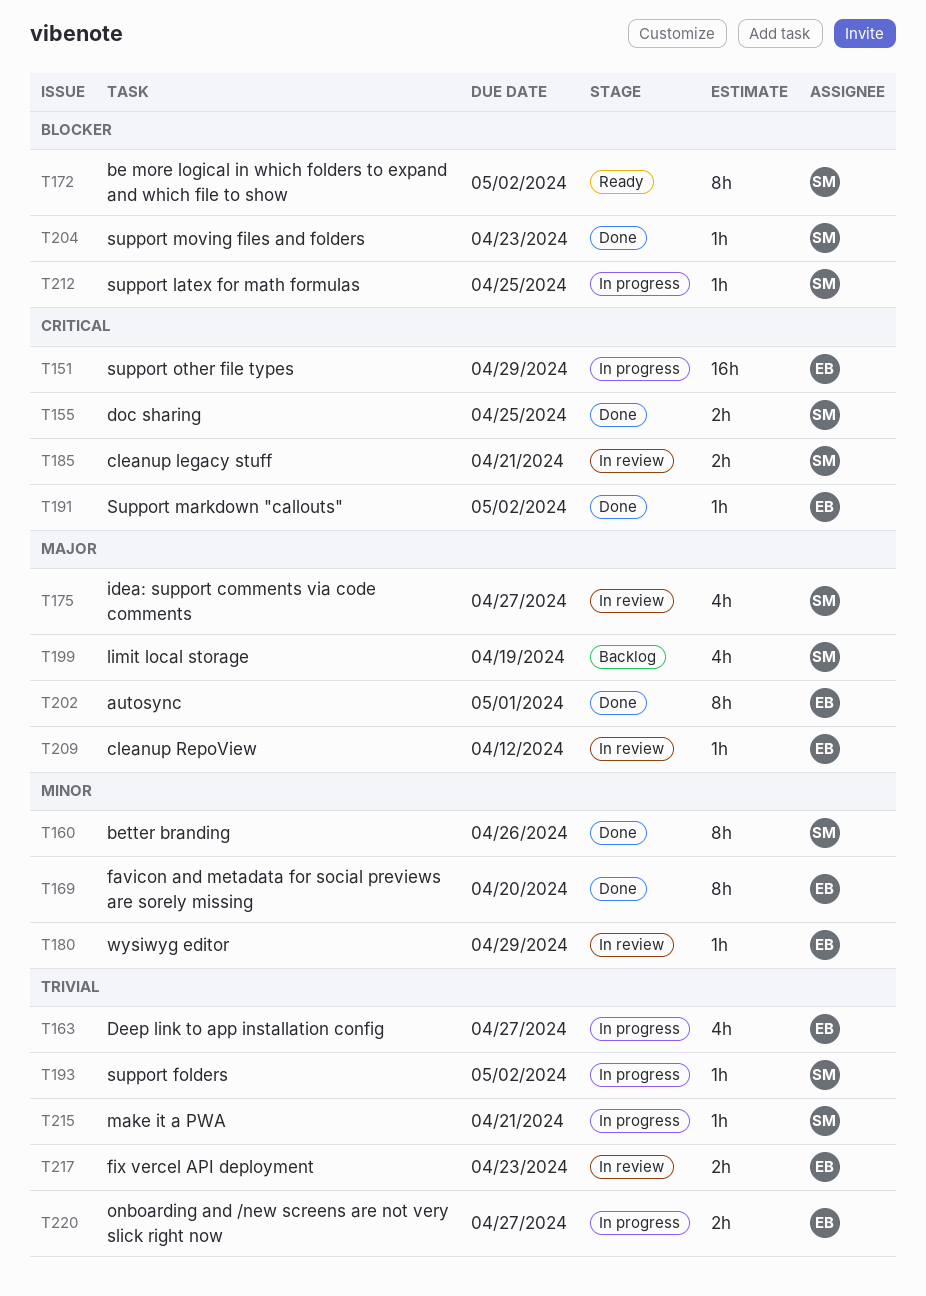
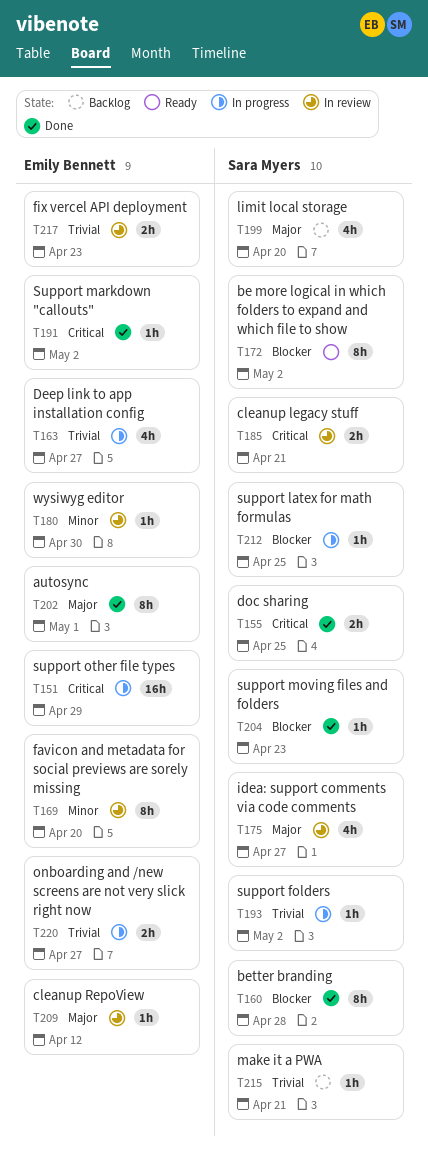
T160, priority: Minor -> Blocker
T160, due: Apr 26 -> Apr 28
T169, status: Done -> In review
T180, due: Apr 29 -> Apr 30
T199, due: Apr 19 -> Apr 20
T215, status: In progress -> Backlog

